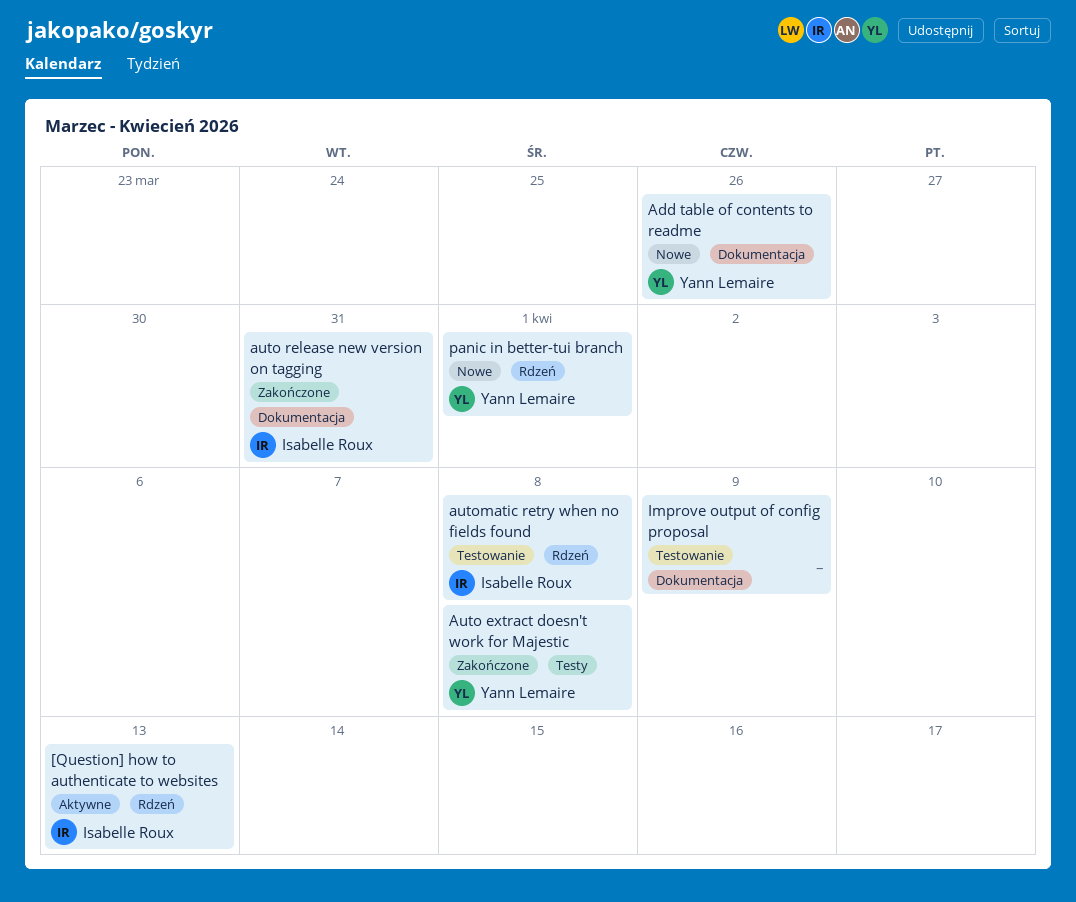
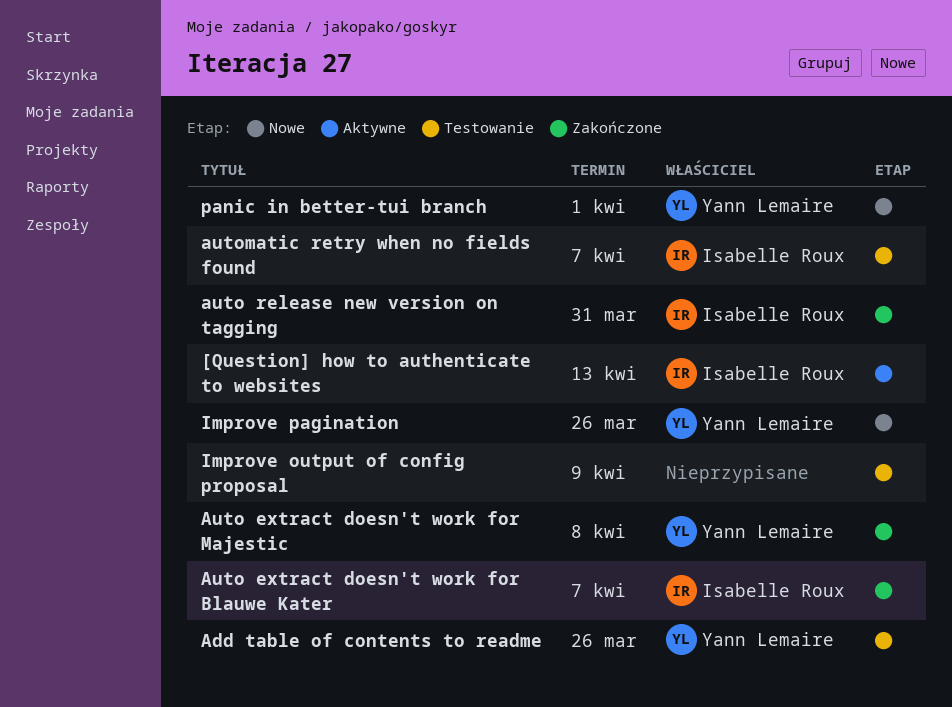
Add table of contents to readme, status: Nowe -> Testowanie
Auto extract doesn't work for Blauwe Kater: none -> present
automatic retry when no fields found, due: Apr 8 -> Apr 7
Improve pagination: none -> present

